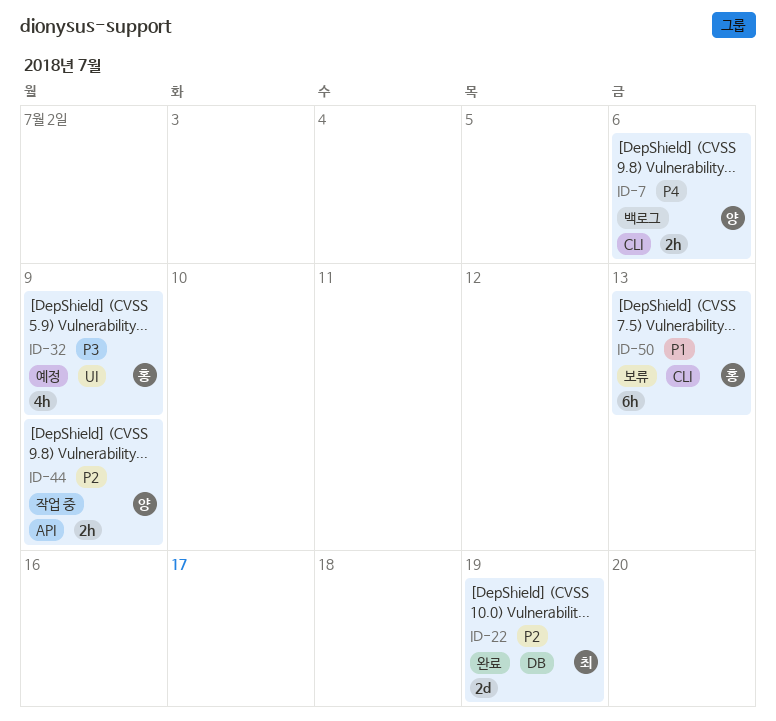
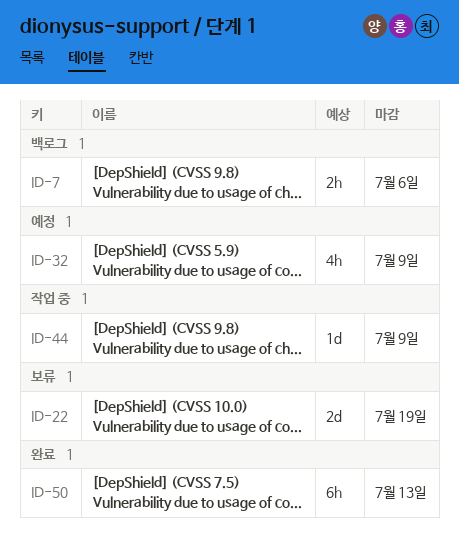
ID-22, status: 완료 -> 보류
ID-44, estimate: 2h -> 1d
ID-50, status: 보류 -> 완료

